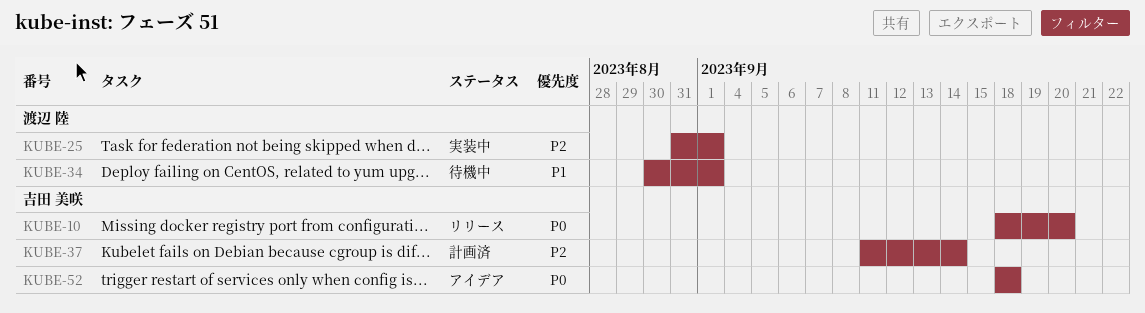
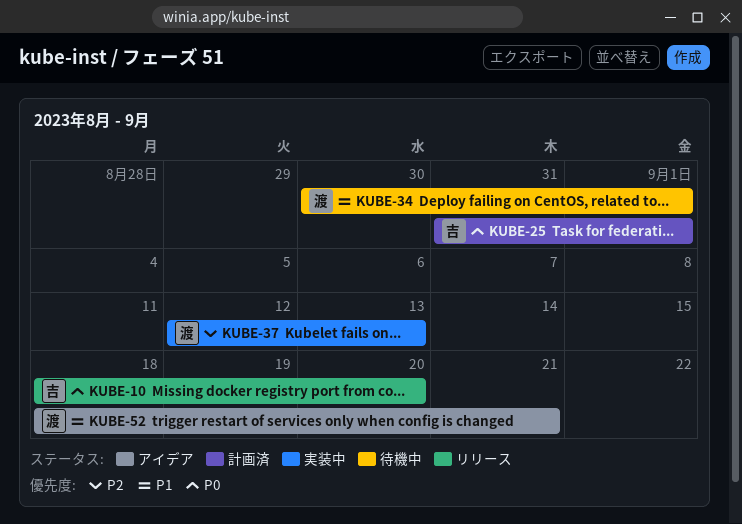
KUBE-25, status: 実装中 -> 計画済
KUBE-25, owner: 渡辺 陸 -> 吉田 美咲
KUBE-25, priority: P2 -> P0
KUBE-37, status: 計画済 -> 実装中
KUBE-37, owner: 吉田 美咲 -> 渡辺 陸
KUBE-37, start: Sep 11 -> Sep 12
KUBE-37, due: Sep 14 -> Sep 13
KUBE-52, owner: 吉田 美咲 -> 渡辺 陸
KUBE-52, priority: P0 -> P1
KUBE-52, due: Sep 18 -> Sep 21

